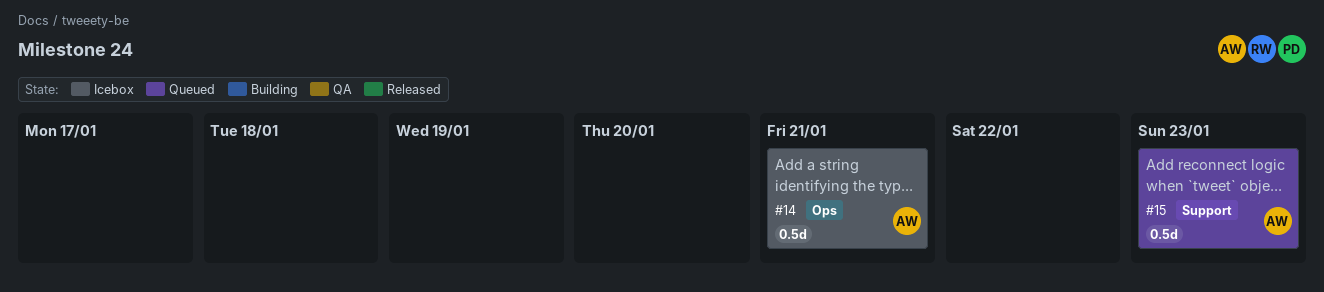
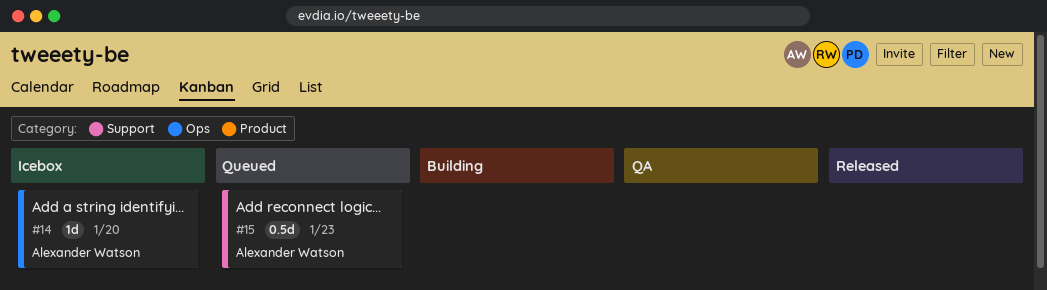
#14, estimate: 0.5d -> 1d
#14, due: Jan 21 -> Jan 20

